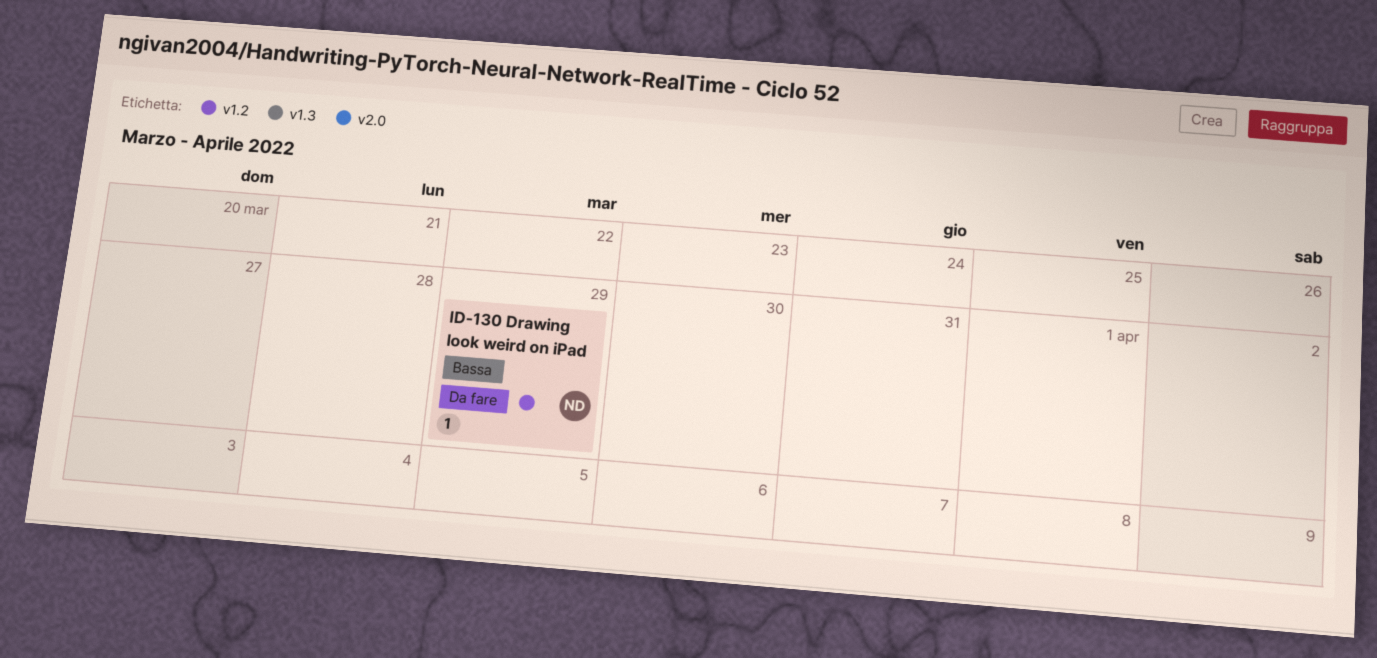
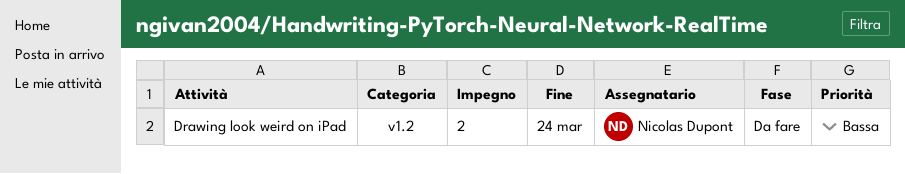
Drawing look weird on iPad, estimate: 1 -> 2
Drawing look weird on iPad, due: Mar 29 -> Mar 24

